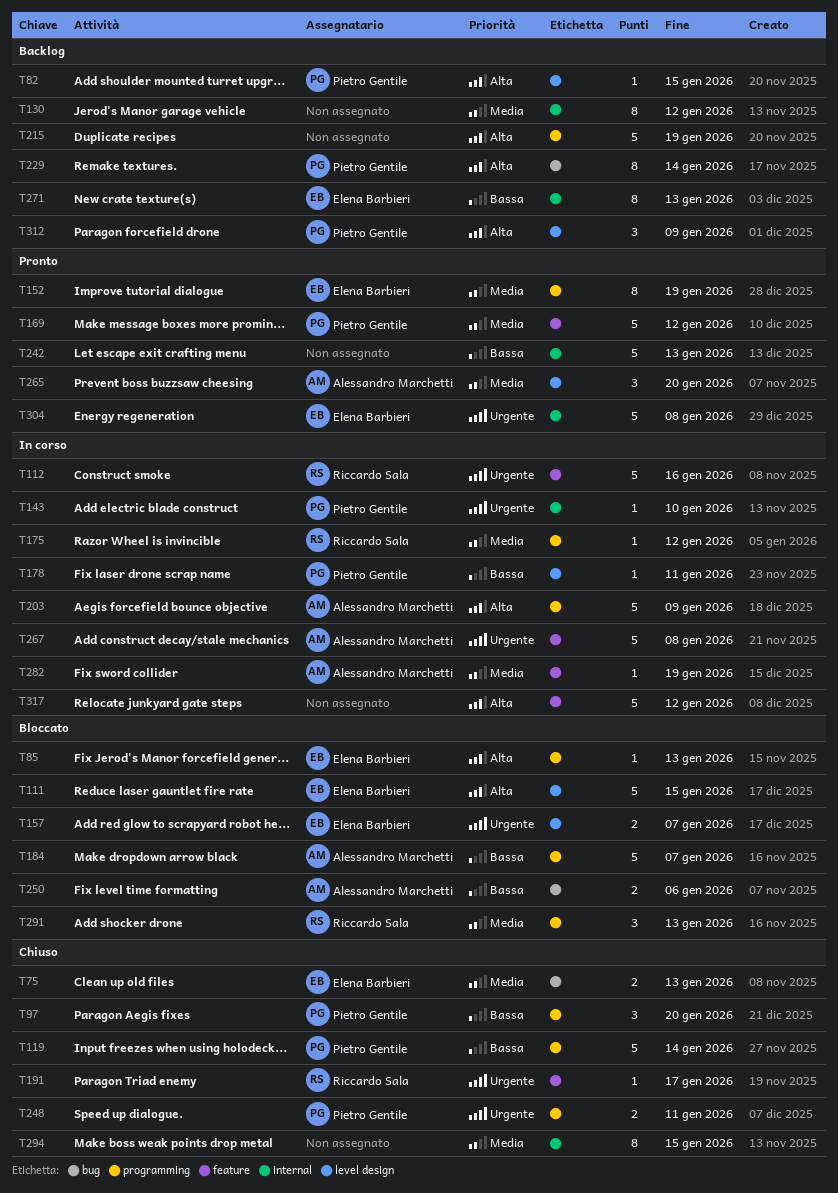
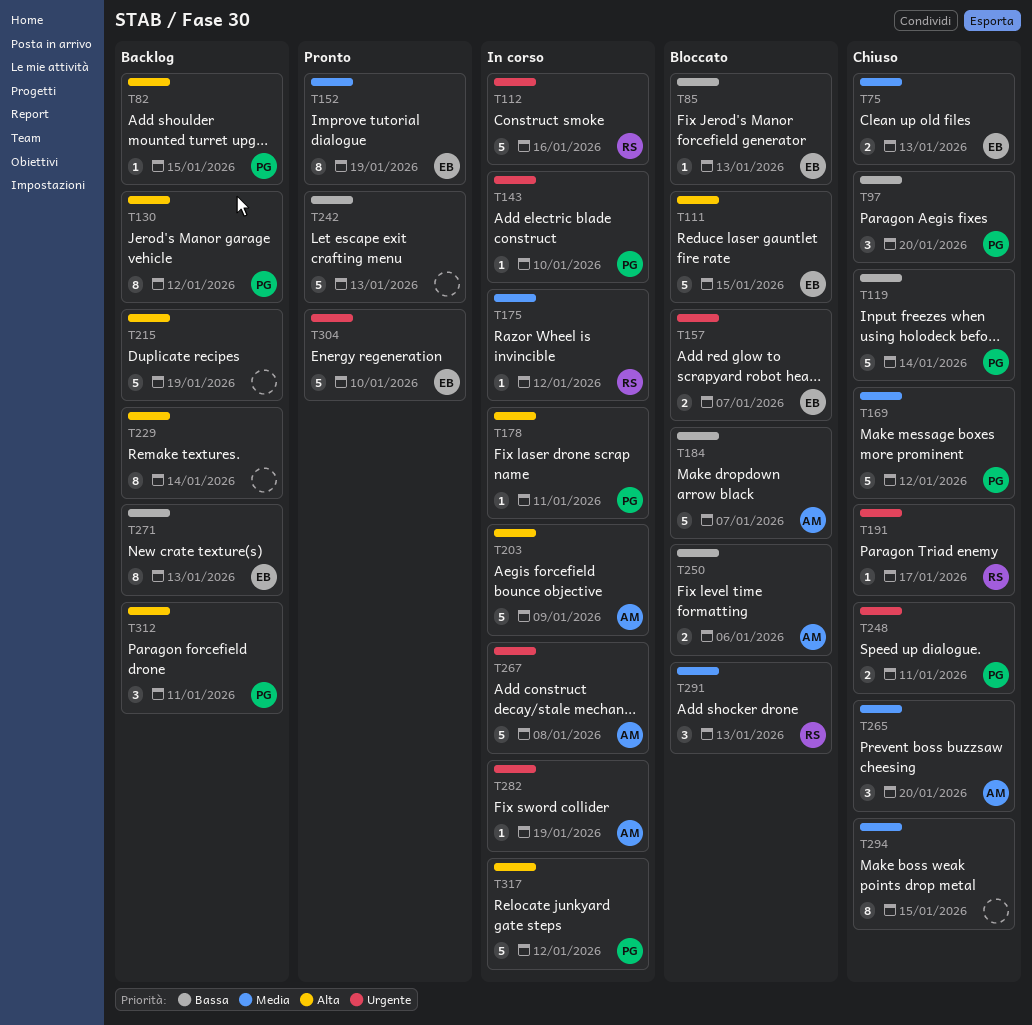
T85, priority: Alta -> Bassa
T130, owner: none -> Pietro Gentile
T130, priority: Media -> Alta
T169, status: Pronto -> Chiuso
T178, priority: Bassa -> Alta
T229, owner: Pietro Gentile -> none
T265, status: Pronto -> Chiuso
T282, priority: Media -> Urgente
T304, due: Jan 8 -> Jan 10
T312, due: Jan 9 -> Jan 11
T317, owner: none -> Pietro Gentile

